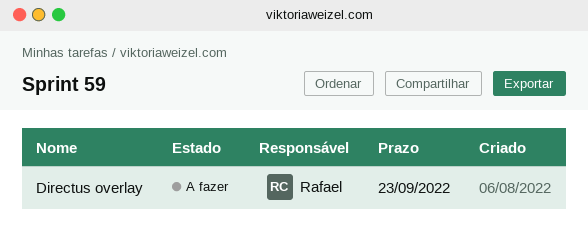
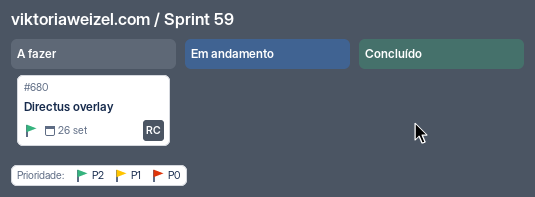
Directus overlay, due: Sep 23 -> Sep 26

